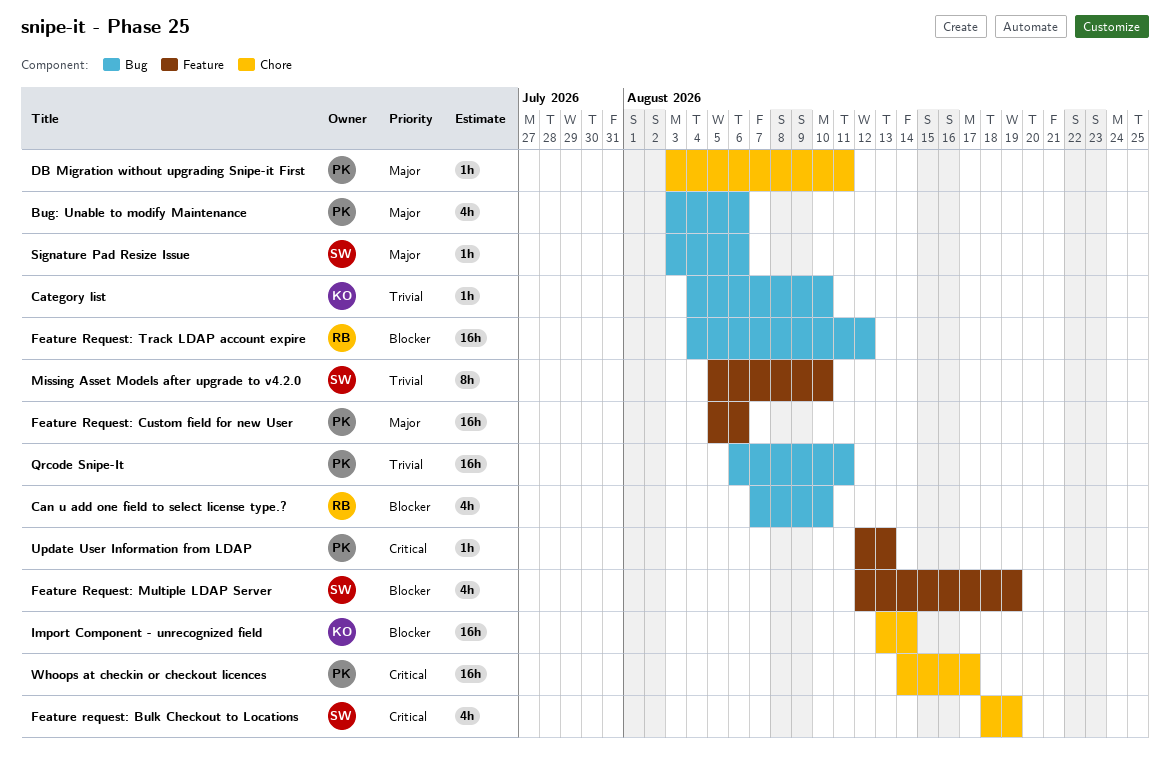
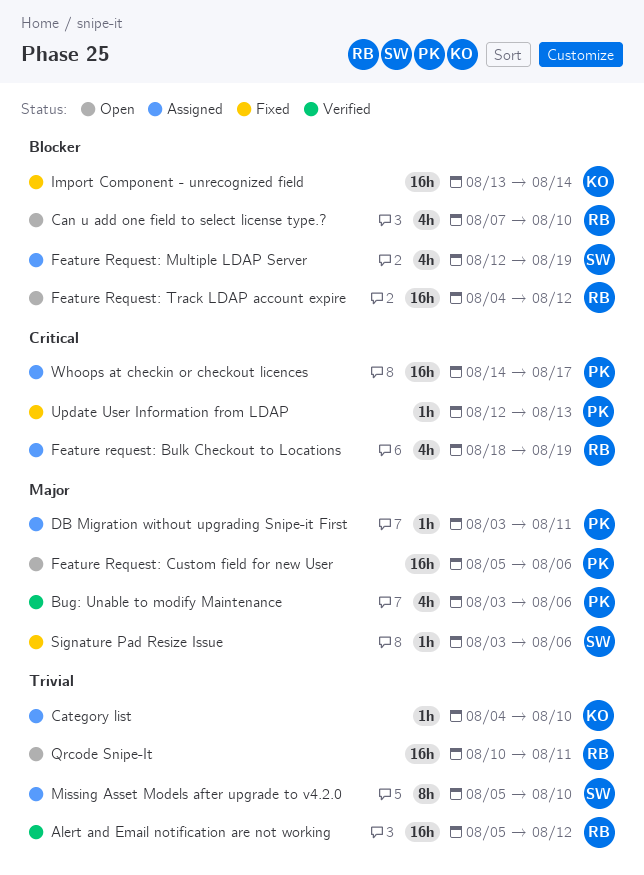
Alert and Email notification are not working: none -> present
Feature request: Bulk Checkout to Locations, owner: SW -> RB
Qrcode Snipe-It, owner: PK -> RB
Qrcode Snipe-It, start: Aug 6 -> Aug 10

